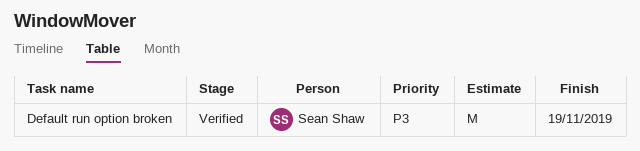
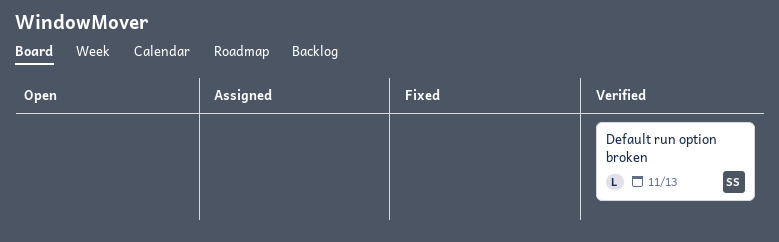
Default run option broken, estimate: M -> L
Default run option broken, due: Nov 19 -> Nov 13

